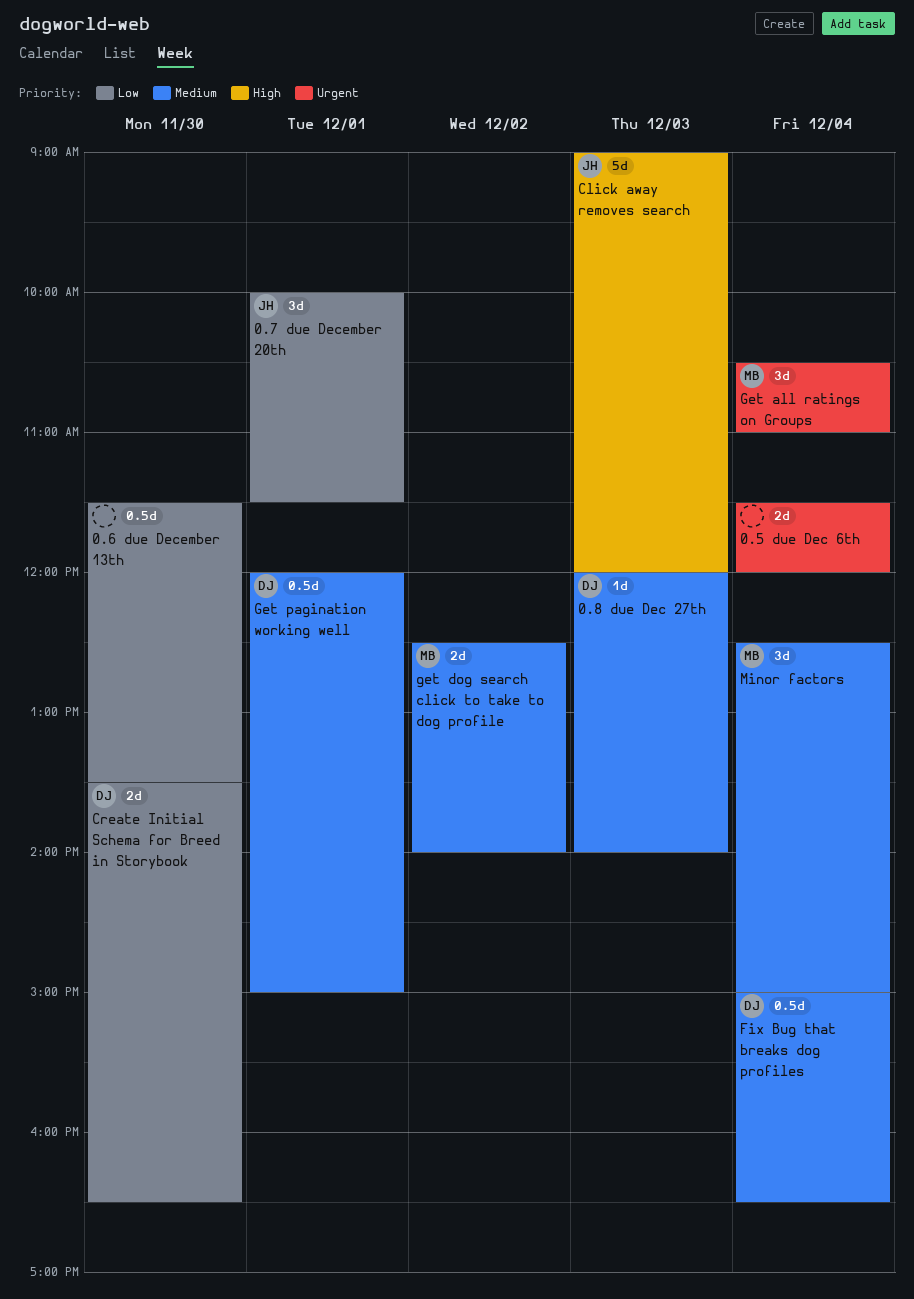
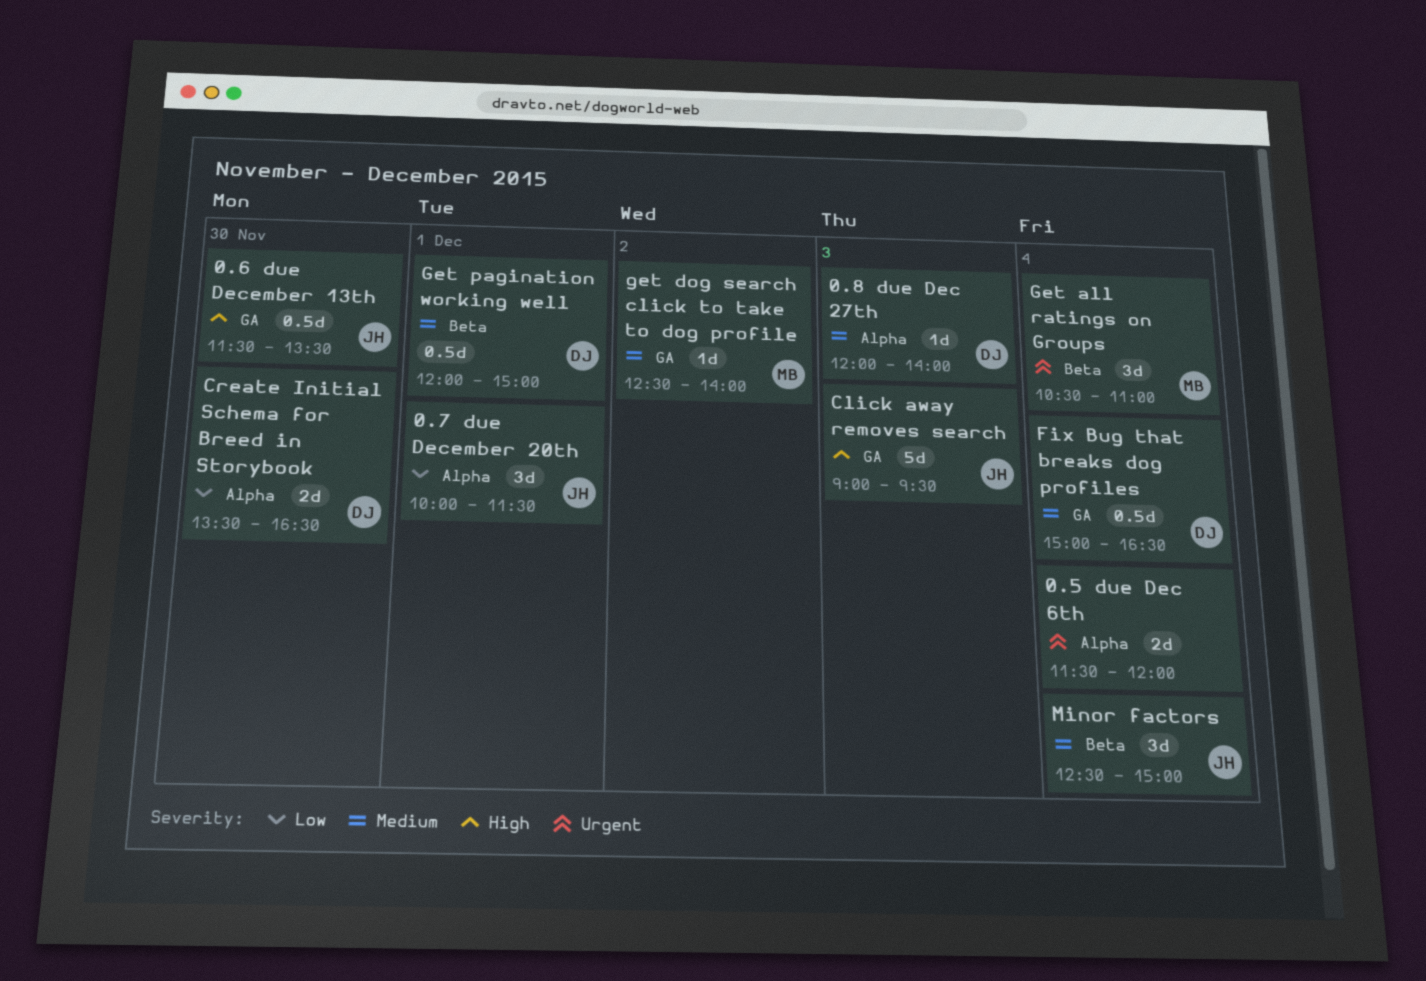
0.6 due December 13th, owner: none -> JH
0.6 due December 13th, priority: Low -> High
Click away removes search, ends: 12:00 -> 09:30
get dog search click to take to dog profile, estimate: 2d -> 1d
Minor factors, owner: MB -> JH

